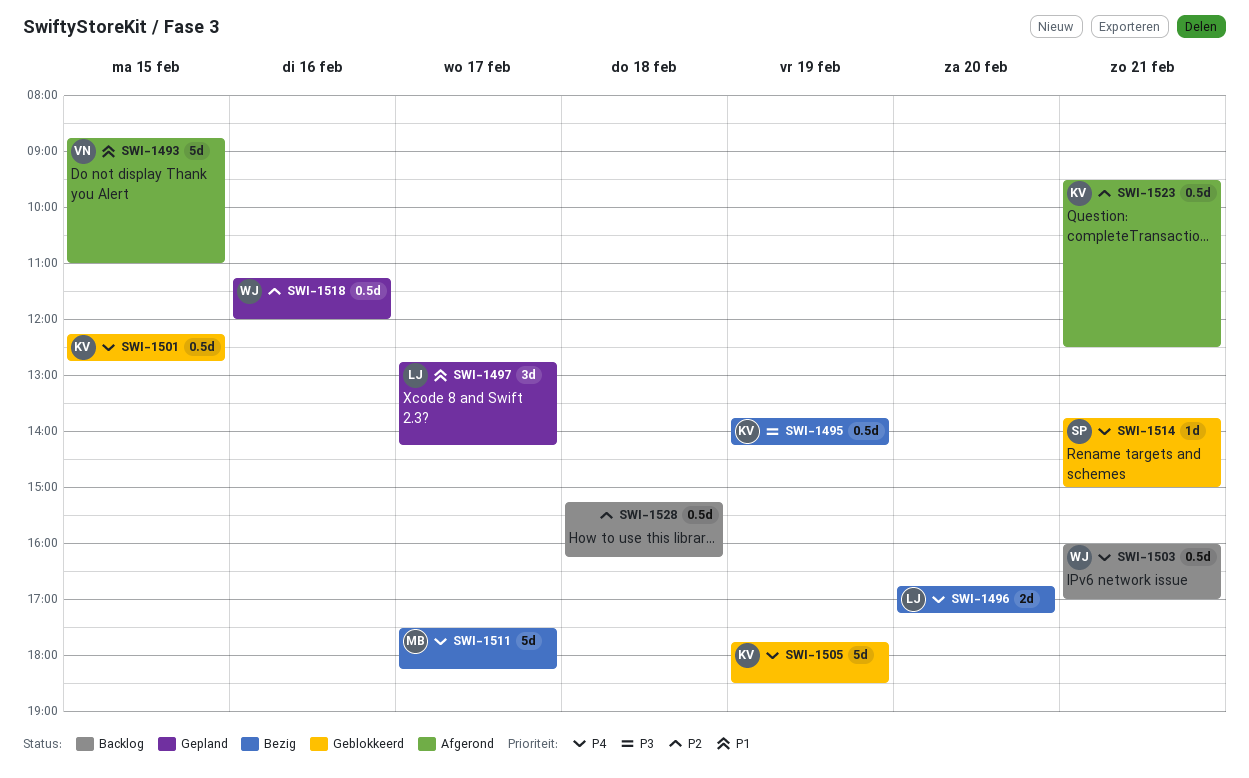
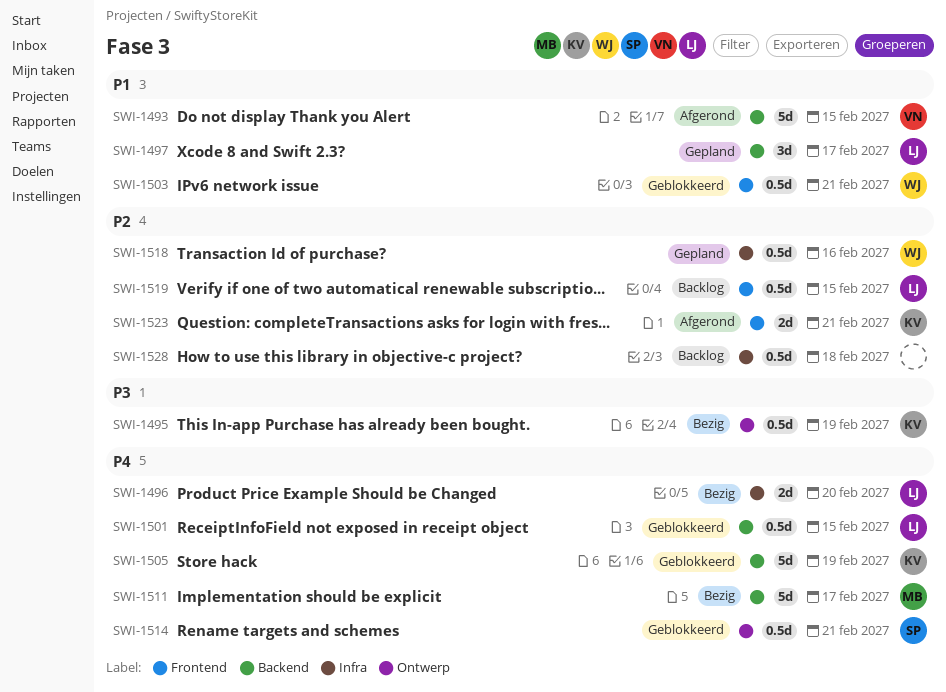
SWI-1501, owner: KV -> LJ
SWI-1503, status: Backlog -> Geblokkeerd
SWI-1503, priority: P4 -> P1
SWI-1514, estimate: 1d -> 0.5d
SWI-1519: none -> present
SWI-1523, estimate: 0.5d -> 2d

